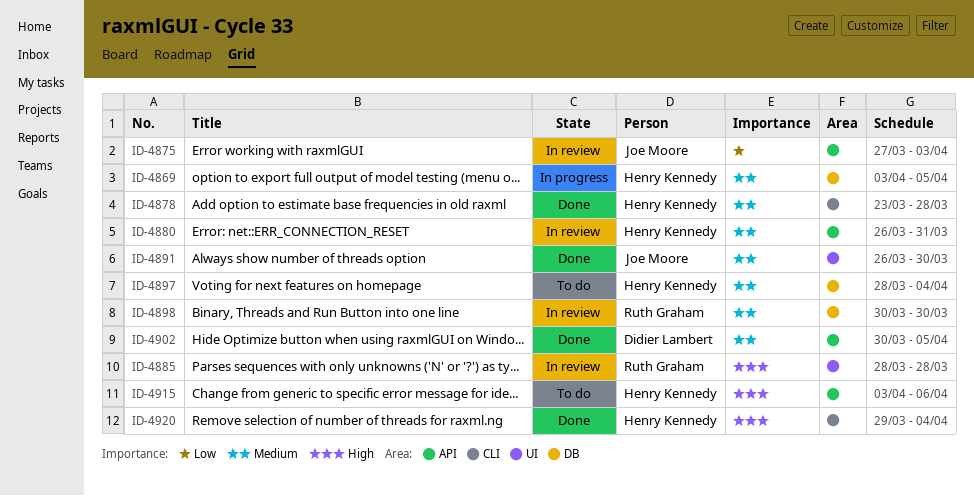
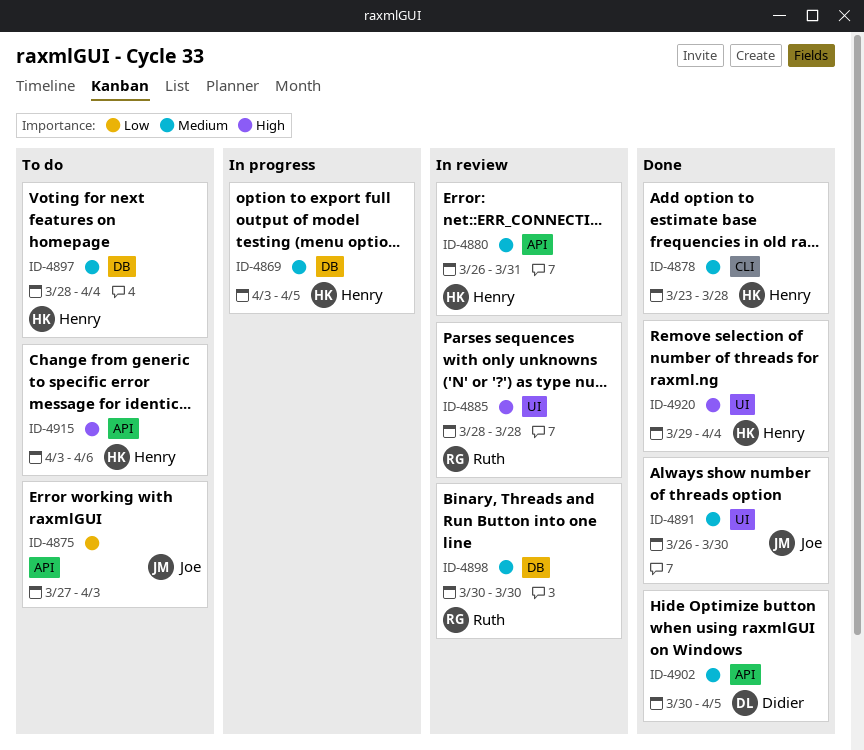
ID-4875, status: In review -> To do
ID-4920, label: CLI -> UI

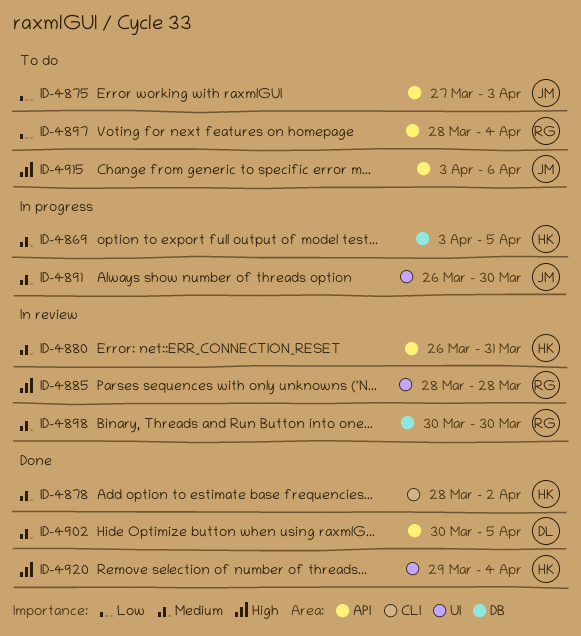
ID-4878, start: Mar 23 -> Mar 28
ID-4878, due: Mar 28 -> Apr 2
ID-4891, status: Done -> In progress
ID-4897, owner: Henry -> Ruth
ID-4897, priority: Medium -> Low
ID-4897, label: DB -> API
ID-4915, owner: Henry -> Joe

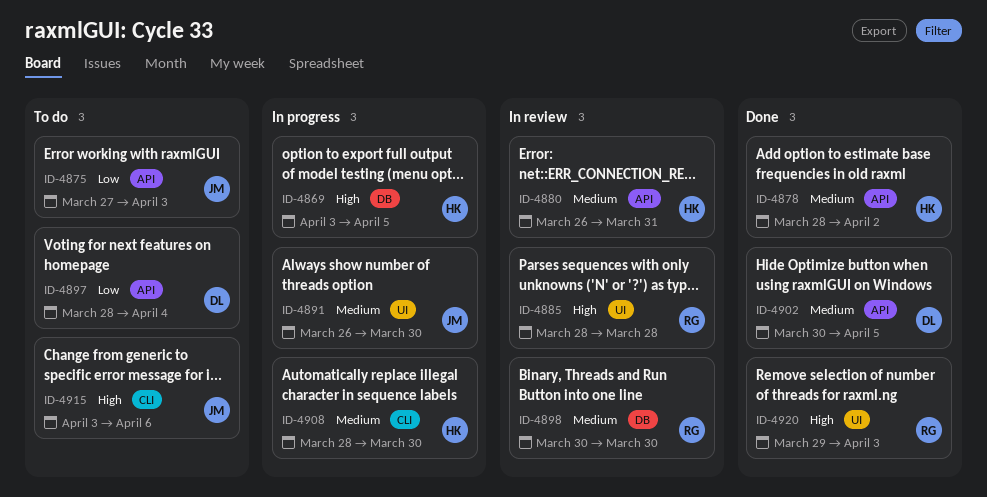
ID-4869, priority: Medium -> High
ID-4878, label: CLI -> API
ID-4897, owner: RG -> DL
ID-4908: none -> present
ID-4915, label: API -> CLI
ID-4920, owner: HK -> RG
ID-4920, due: Apr 4 -> Apr 3

